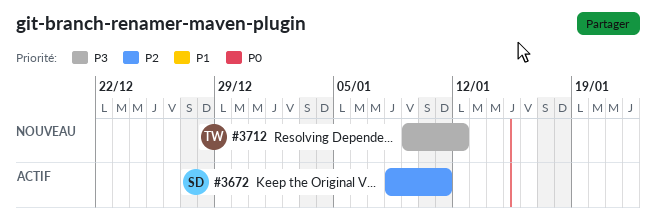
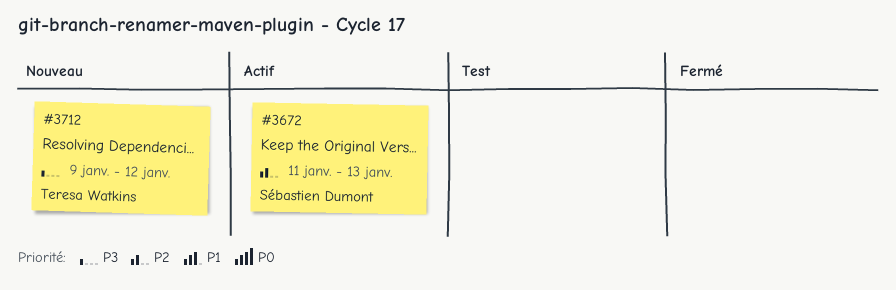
#3672, start: Jan 8 -> Jan 11
#3672, due: Jan 11 -> Jan 13

